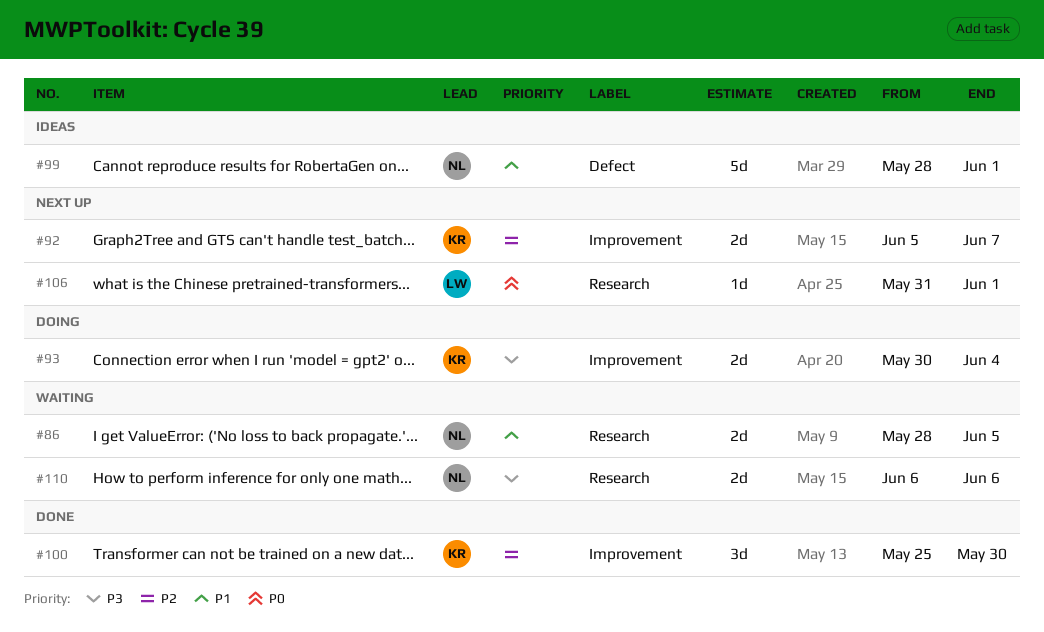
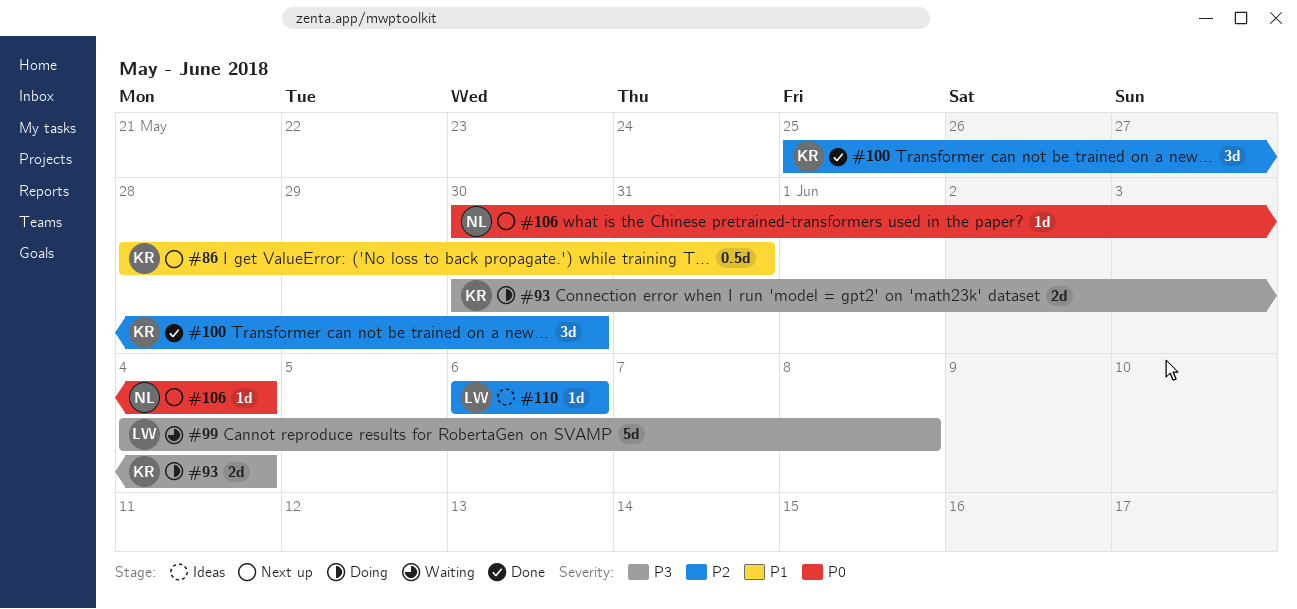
#86, status: Waiting -> Next up
#86, owner: NL -> KR
#86, estimate: 2d -> 0.5d
#86, due: Jun 5 -> May 31
#92: present -> none
#99, status: Ideas -> Waiting
#99, owner: NL -> LW
#99, priority: P1 -> P3
#99, start: May 28 -> Jun 4
#99, due: Jun 1 -> Jun 8
#106, owner: LW -> NL
#106, start: May 31 -> May 30
#106, due: Jun 1 -> Jun 4
#110, status: Waiting -> Ideas
#110, owner: NL -> LW
#110, priority: P3 -> P2
#110, estimate: 2d -> 1d

